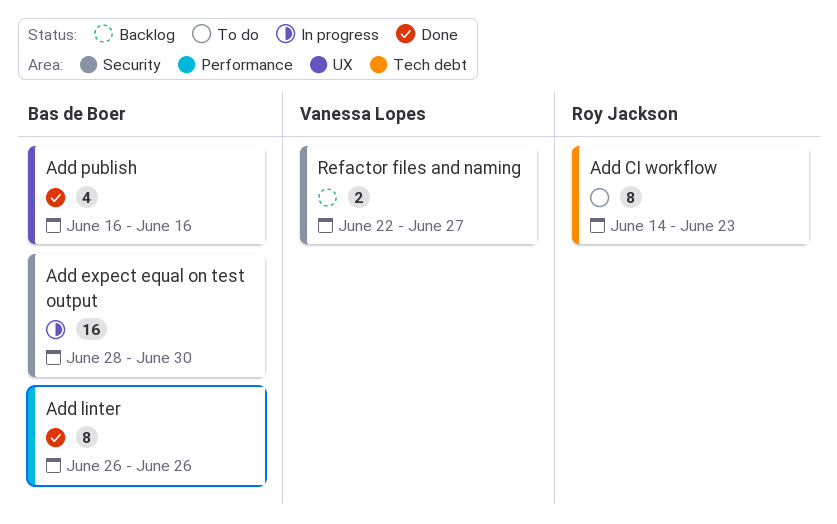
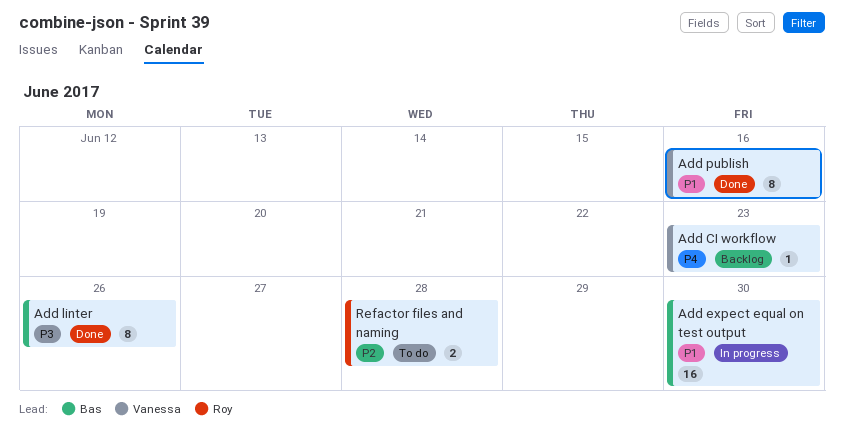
Add CI workflow, status: To do -> Backlog
Add CI workflow, owner: Roy Jackson -> Vanessa Lopes
Add CI workflow, estimate: 8 -> 1
Add publish, owner: Bas de Boer -> Vanessa Lopes
Add publish, estimate: 4 -> 8
Refactor files and naming, status: Backlog -> To do
Refactor files and naming, owner: Vanessa Lopes -> Roy Jackson
Refactor files and naming, due: Jun 27 -> Jun 28

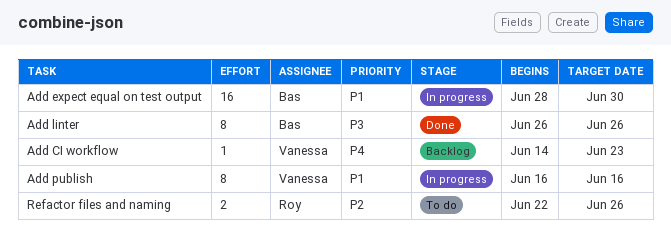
Add publish, status: Done -> In progress
Refactor files and naming, due: Jun 28 -> Jun 26

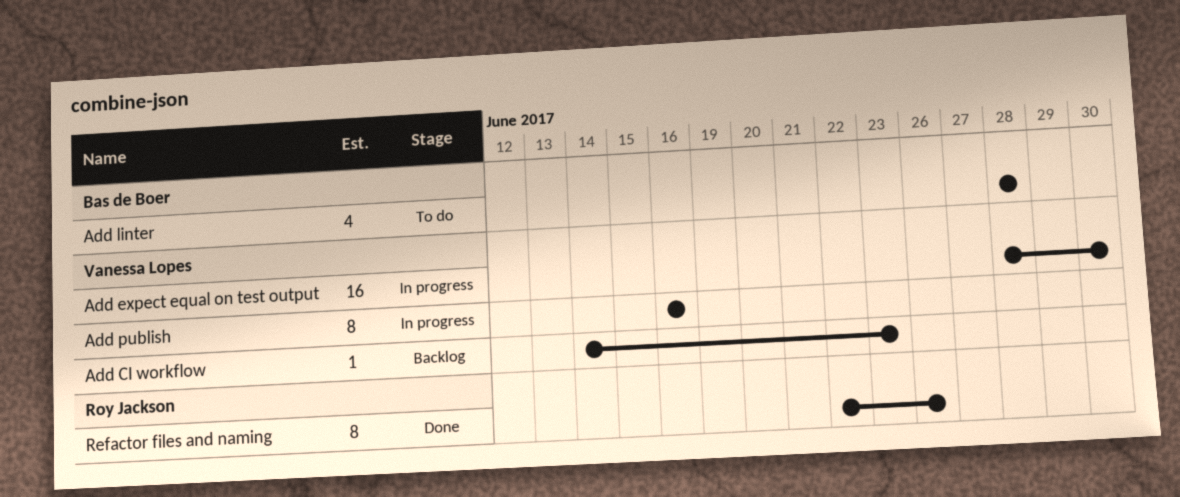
Add expect equal on test output, owner: Bas de Boer -> Vanessa Lopes
Add linter, status: Done -> To do
Add linter, estimate: 8 -> 4
Add linter, start: Jun 26 -> Jun 28
Add linter, due: Jun 26 -> Jun 28
Refactor files and naming, status: To do -> Done
Refactor files and naming, estimate: 2 -> 8

